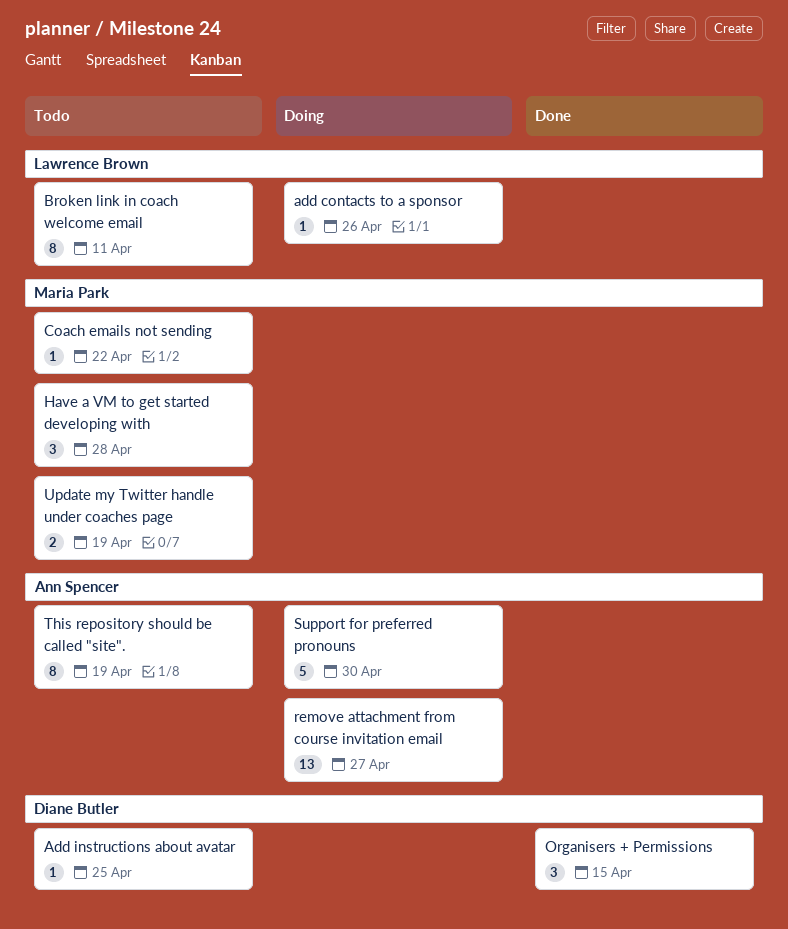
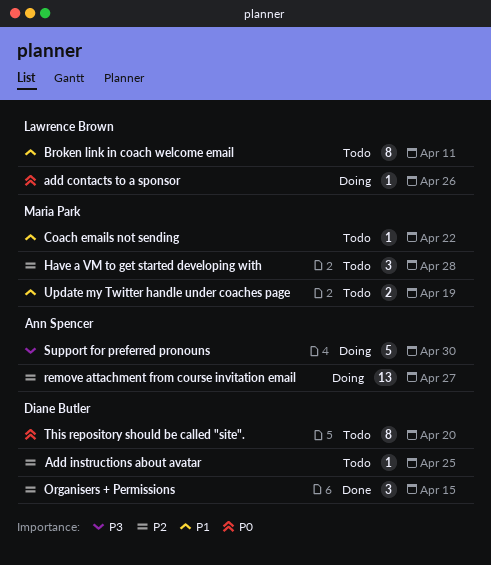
This repository should be called "site"., owner: Ann Spencer -> Diane Butler
This repository should be called "site"., due: Apr 19 -> Apr 20

